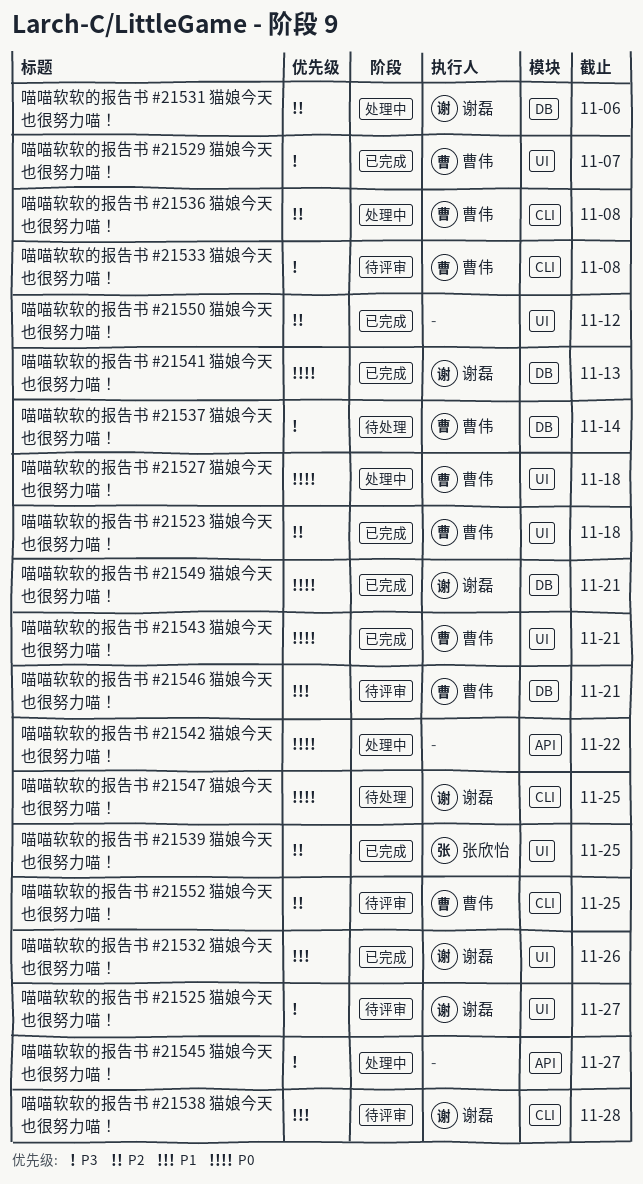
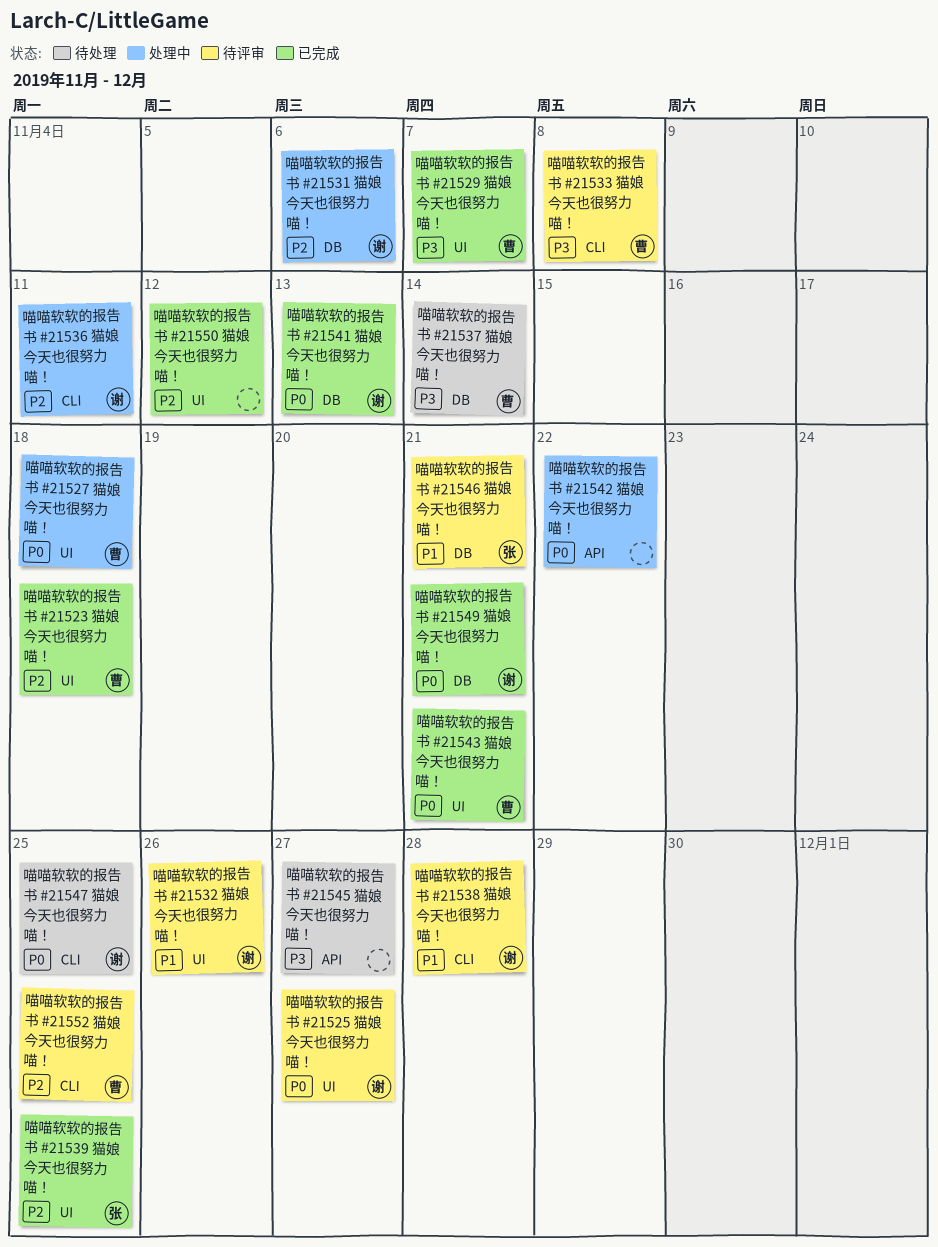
喵喵软软的报告书 #21525 猫娘今天也很努力喵！, priority: P3 -> P0
喵喵软软的报告书 #21532 猫娘今天也很努力喵！, status: 已完成 -> 待评审
喵喵软软的报告书 #21536 猫娘今天也很努力喵！, owner: 曹伟 -> 谢磊
喵喵软软的报告书 #21536 猫娘今天也很努力喵！, due: Nov 8 -> Nov 11
喵喵软软的报告书 #21545 猫娘今天也很努力喵！, status: 处理中 -> 待处理
喵喵软软的报告书 #21546 猫娘今天也很努力喵！, owner: 曹伟 -> 张欣怡

